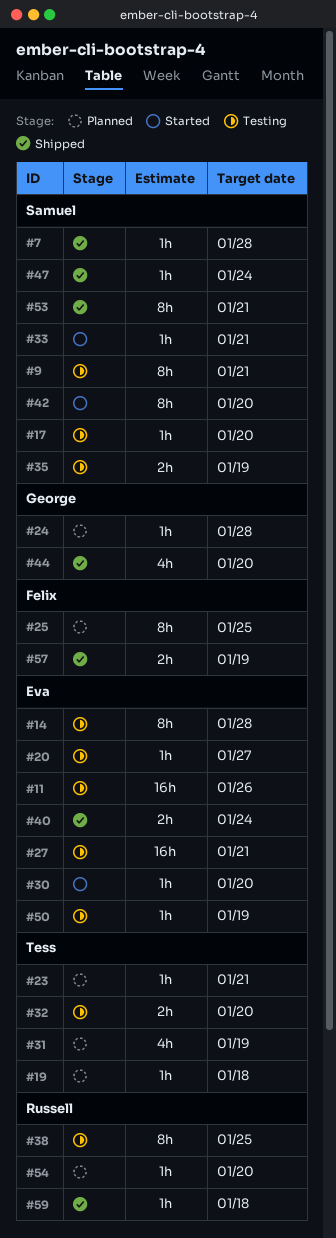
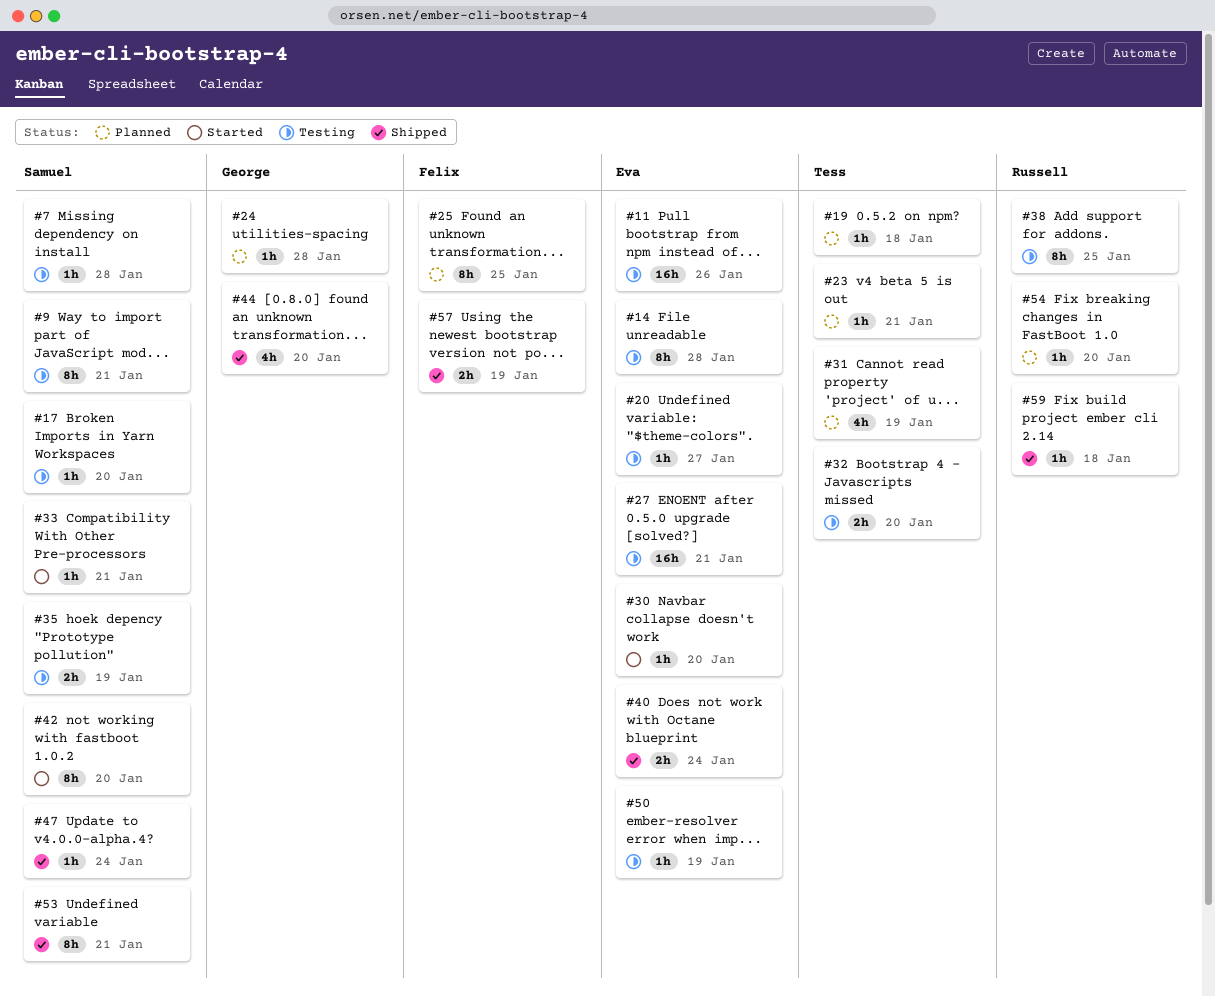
#7, status: Shipped -> Testing

